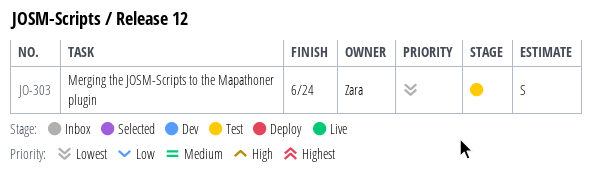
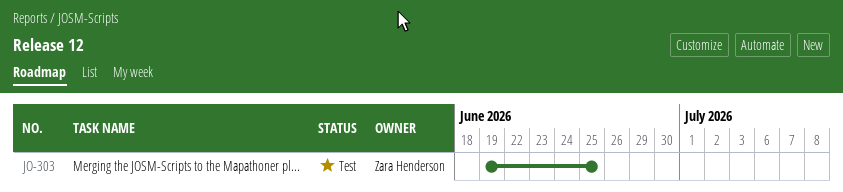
JO-303, due: Jun 24 -> Jun 25

